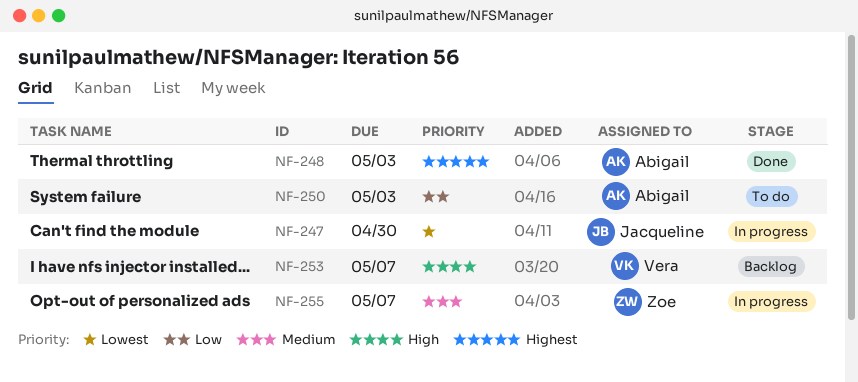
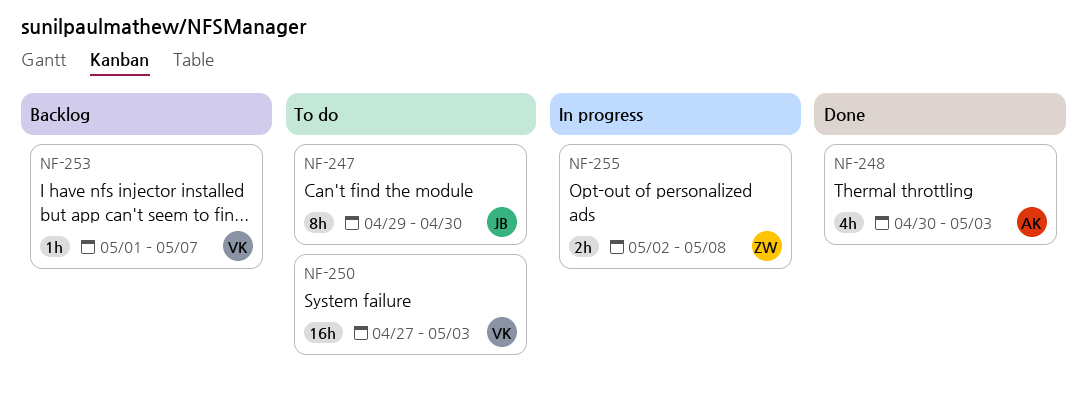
NF-247, status: In progress -> To do
NF-250, owner: Abigail -> Vera
NF-255, due: May 7 -> May 8

